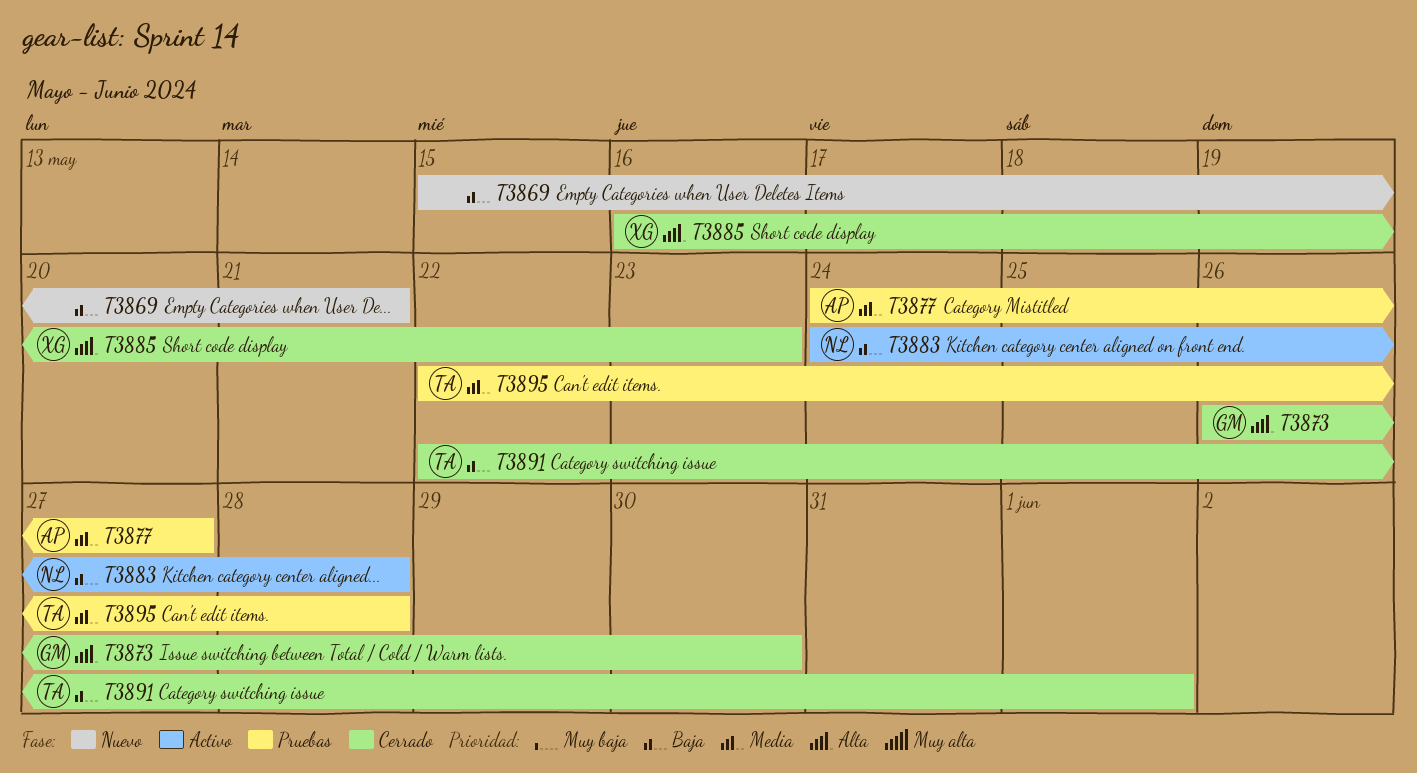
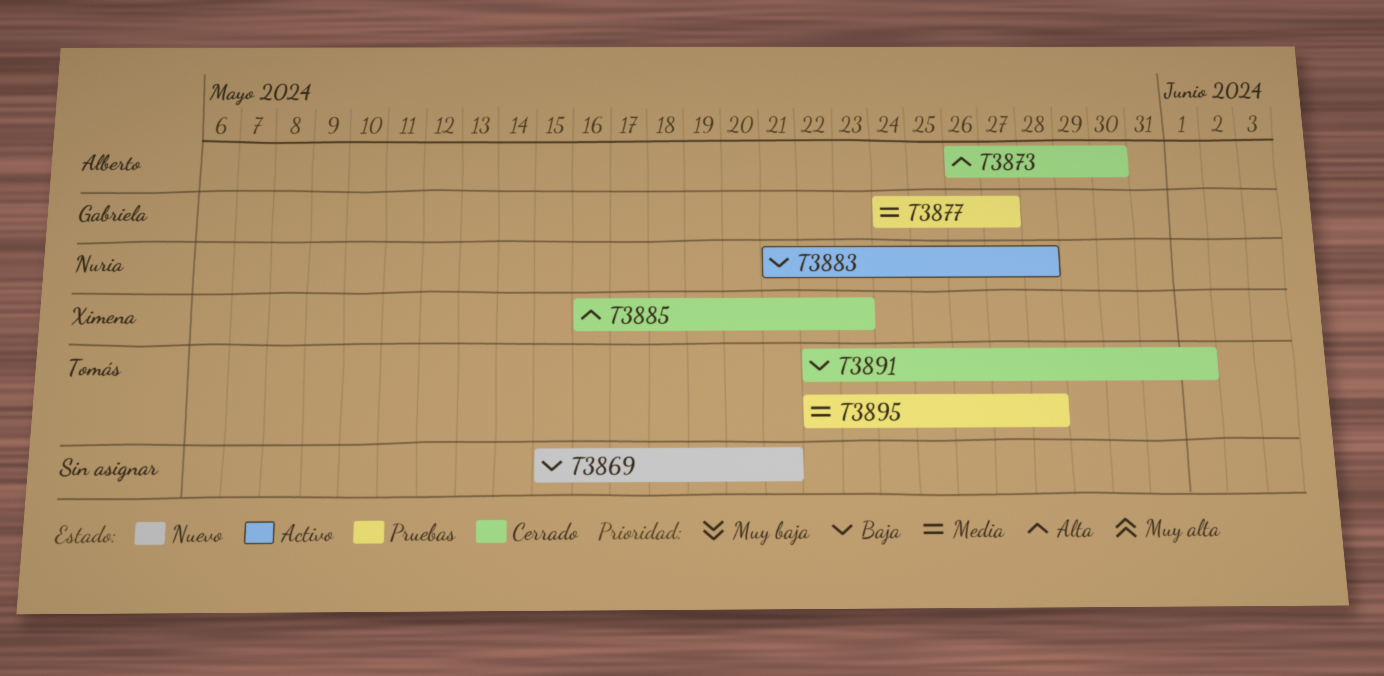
T3873, owner: Gabriela -> Alberto
T3877, owner: Alberto -> Gabriela
T3883, start: May 24 -> May 21

